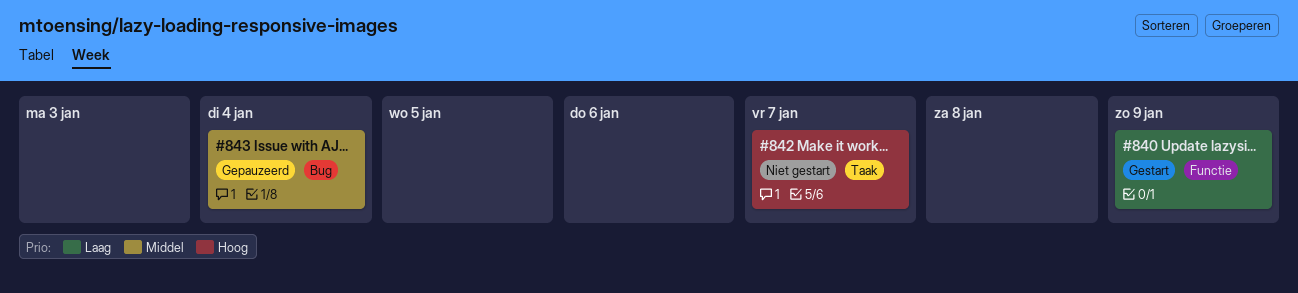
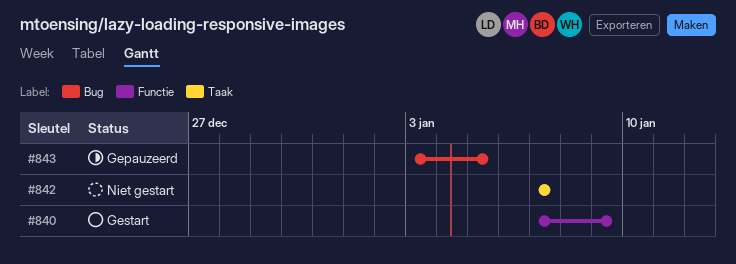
#843, due: Jan 4 -> Jan 5

